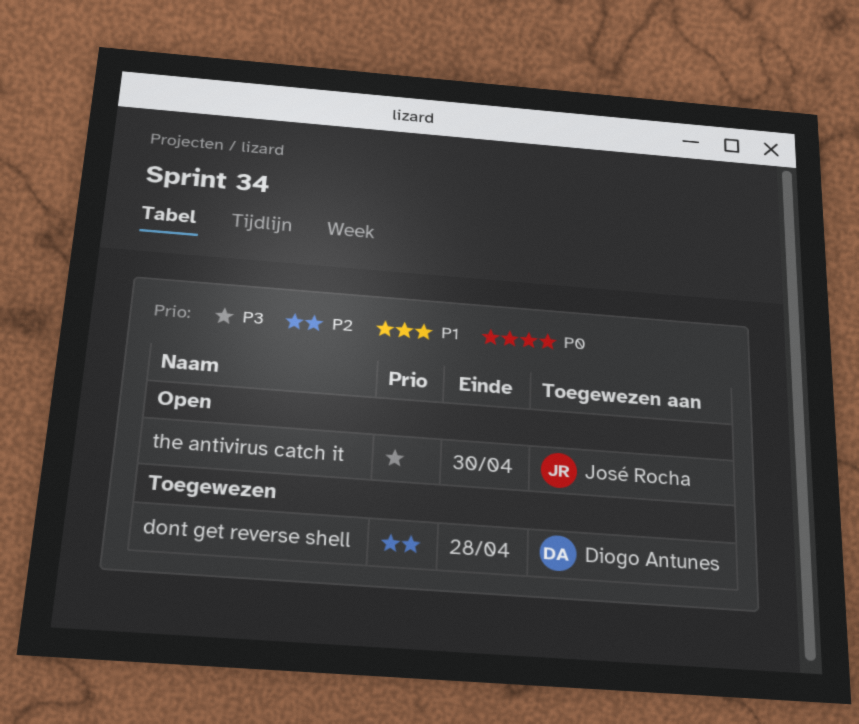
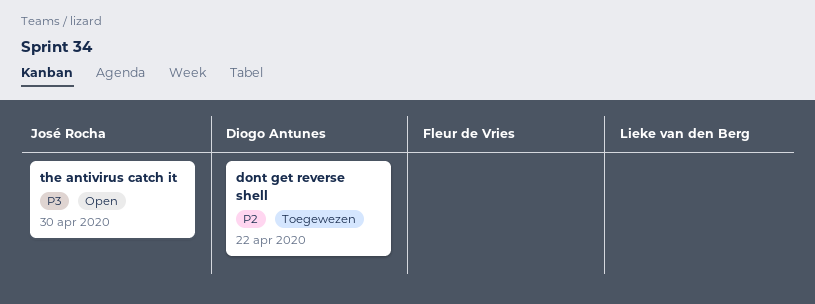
dont get reverse shell, due: Apr 28 -> Apr 22

